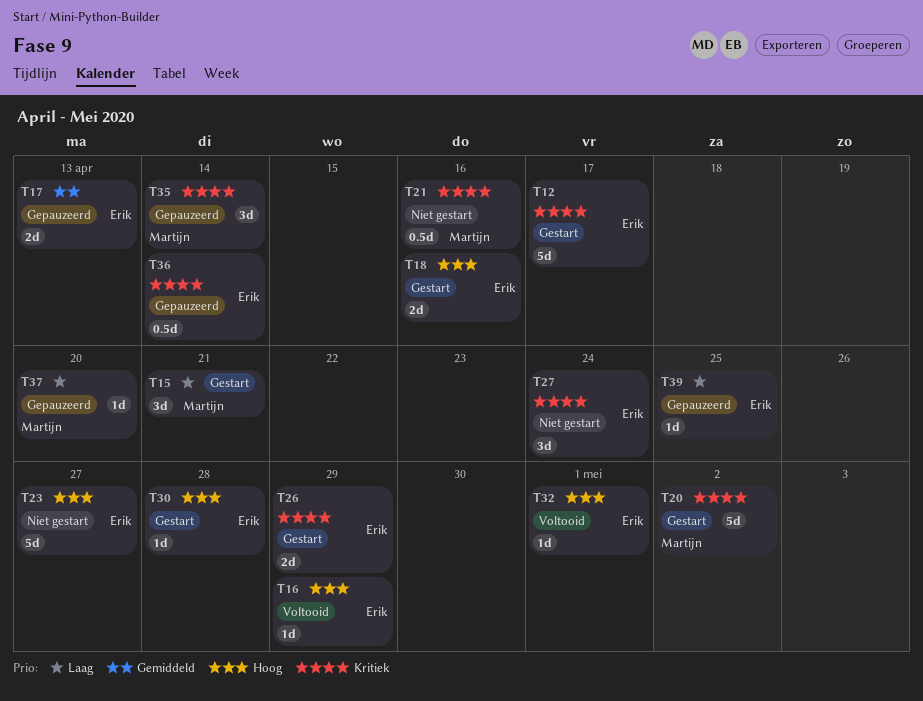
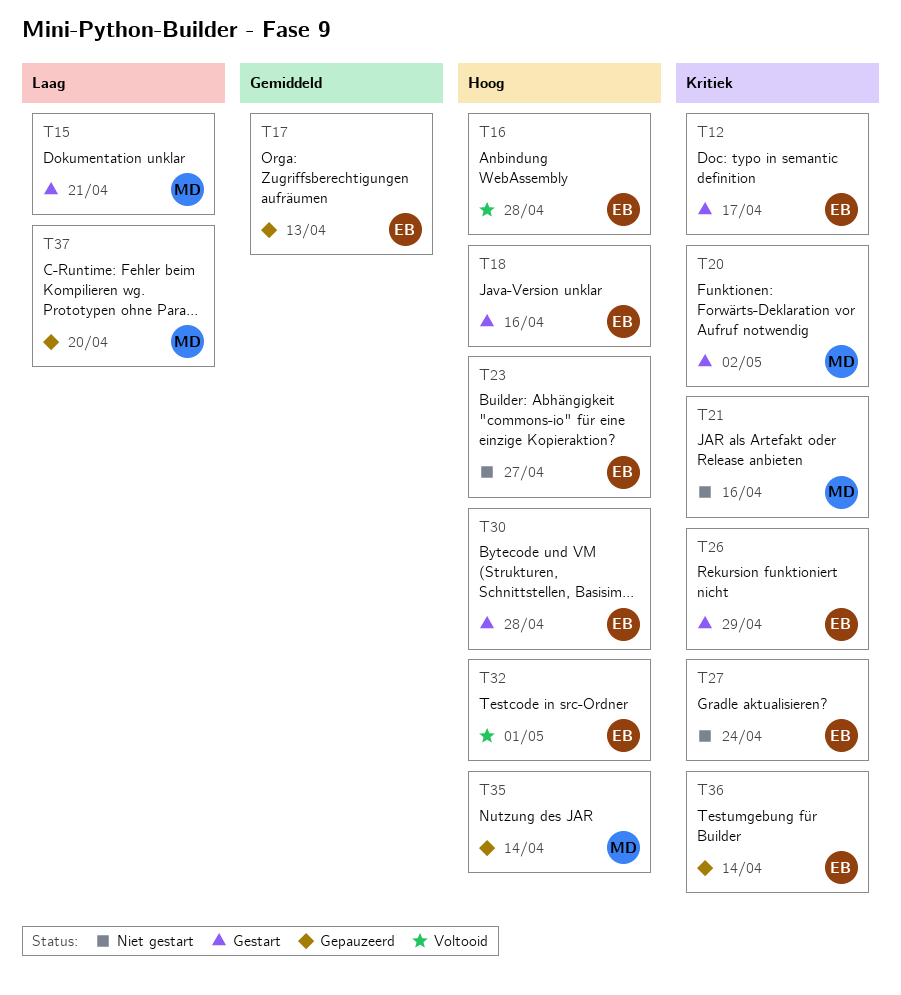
T16, due: Apr 29 -> Apr 28
T35, priority: Kritiek -> Hoog
T39: present -> none

